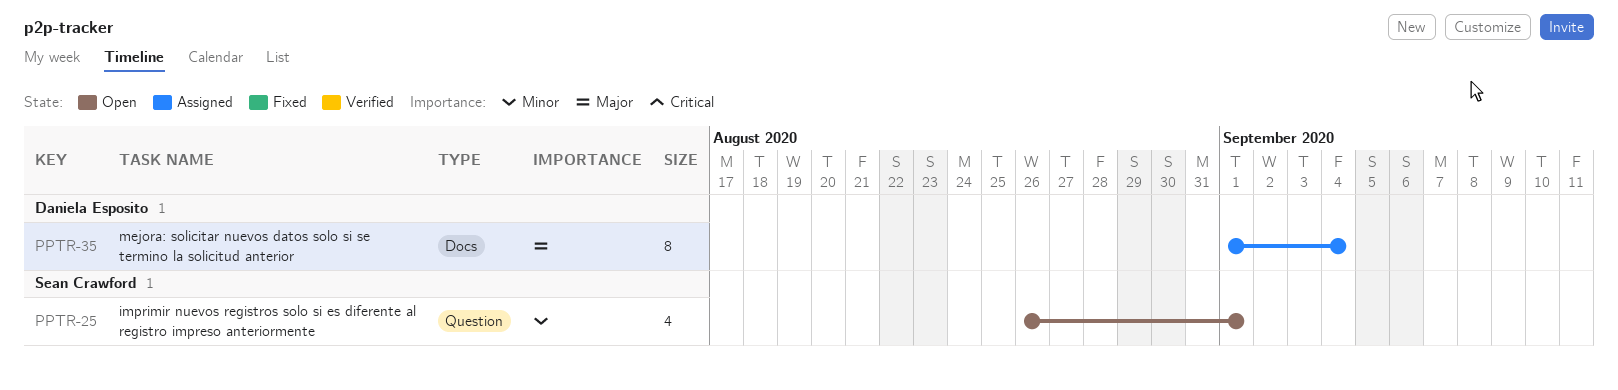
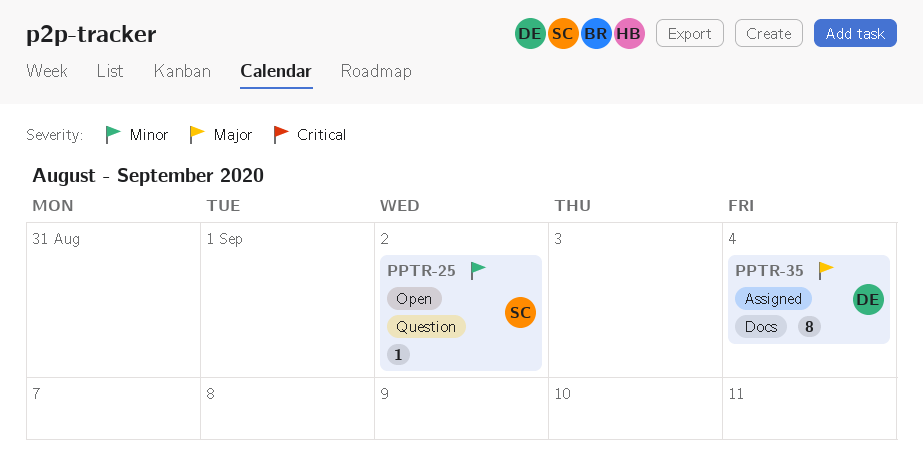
PPTR-25, estimate: 4 -> 1
PPTR-25, due: Sep 1 -> Sep 2

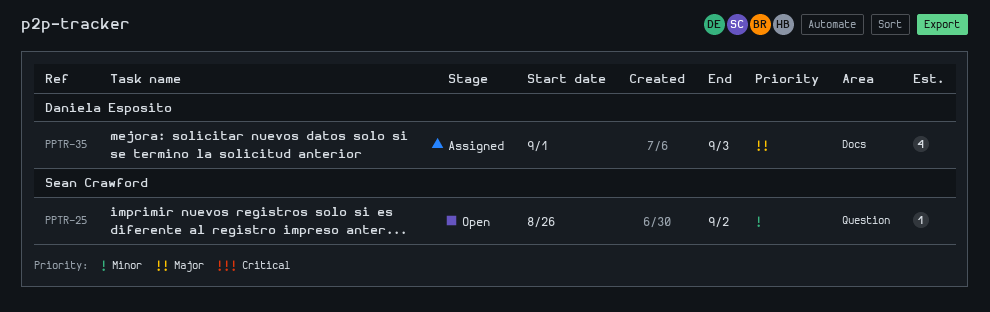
PPTR-35, estimate: 8 -> 4
PPTR-35, due: Sep 4 -> Sep 3

